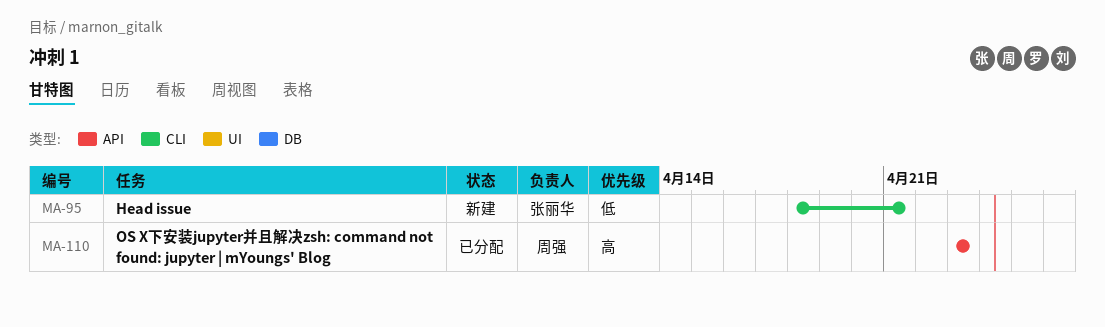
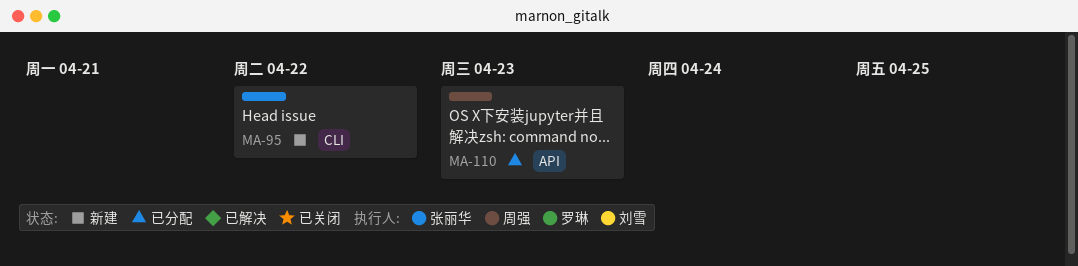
MA-95, due: Apr 21 -> Apr 22

